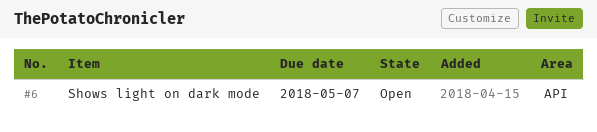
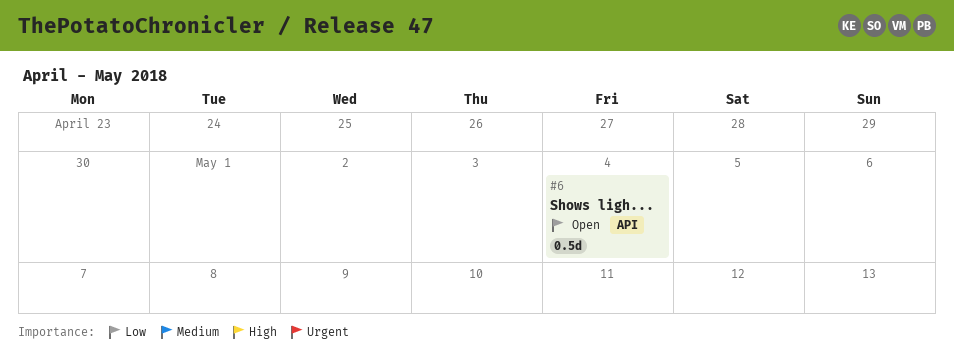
#6, due: May 7 -> May 4

